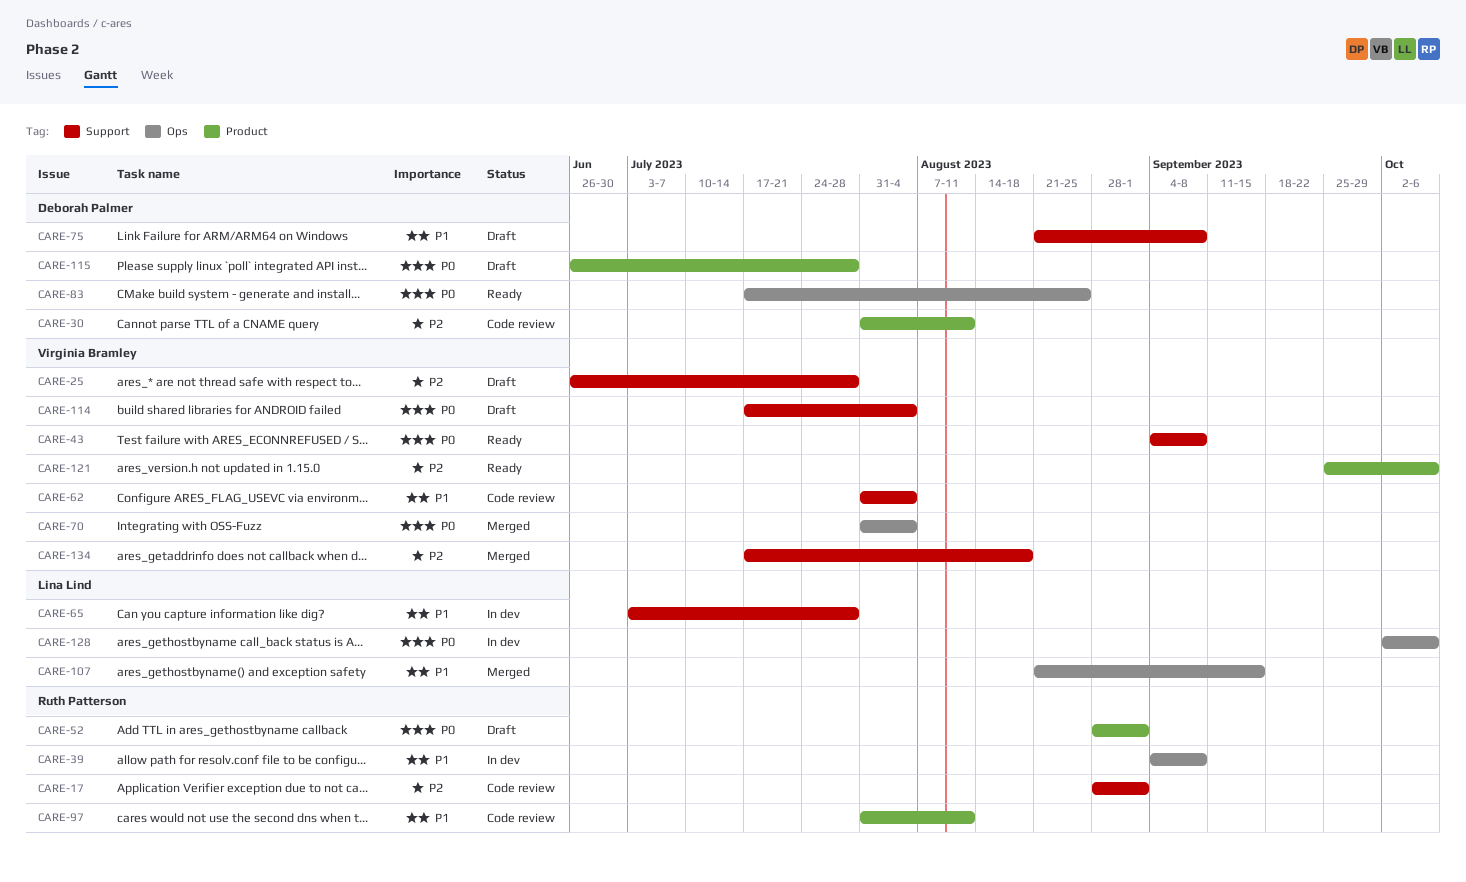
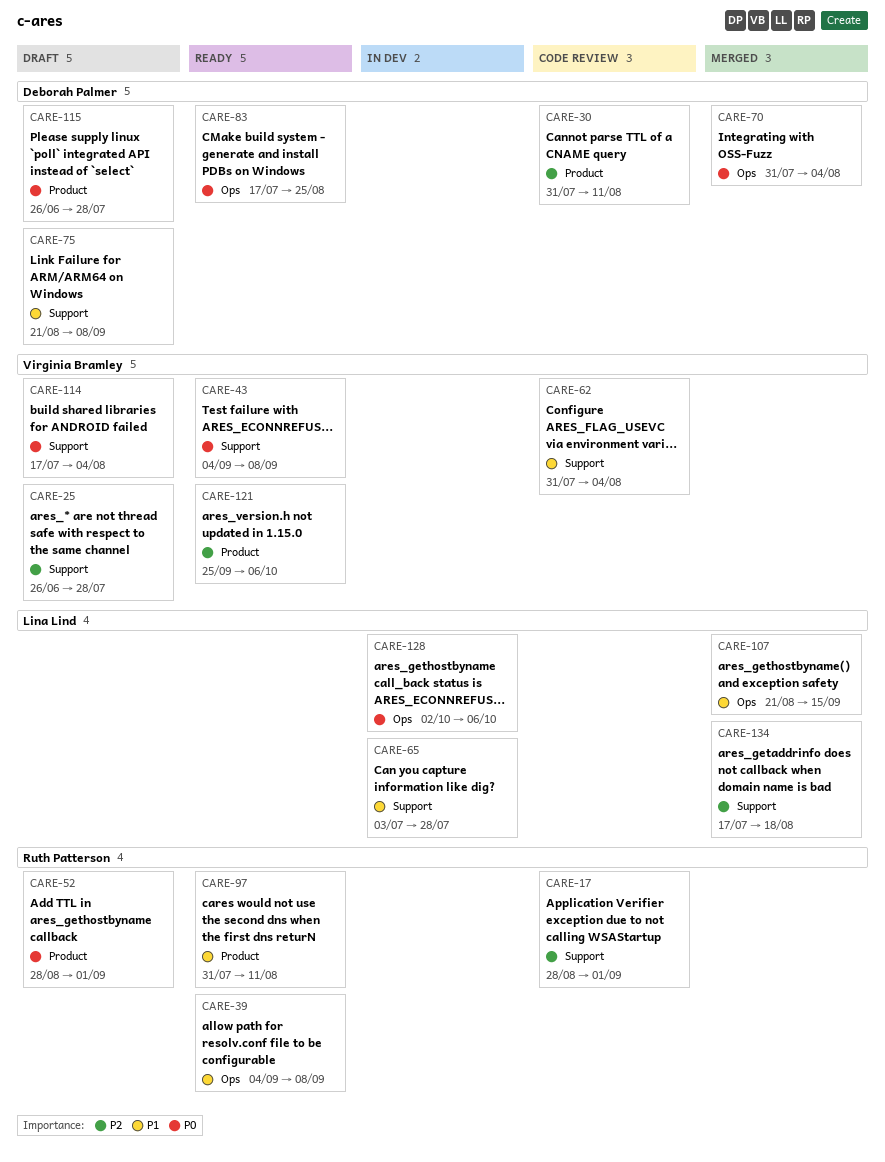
CARE-39, status: In dev -> Ready
CARE-70, owner: Virginia Bramley -> Deborah Palmer
CARE-97, status: Code review -> Ready
CARE-134, owner: Virginia Bramley -> Lina Lind

